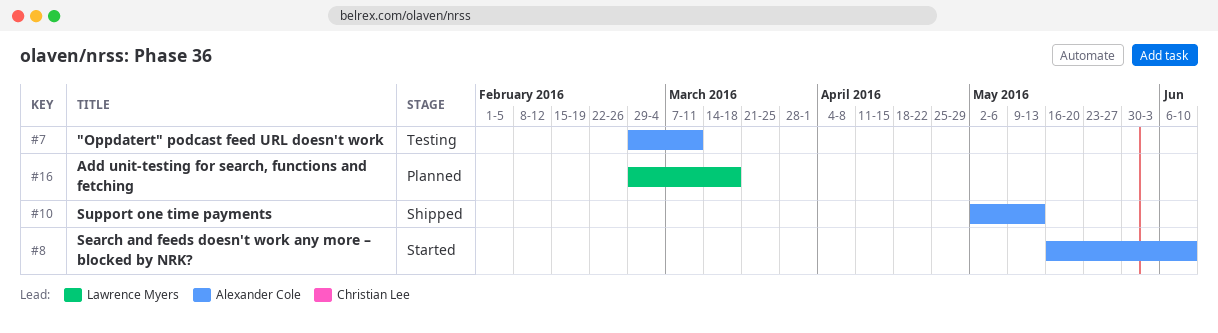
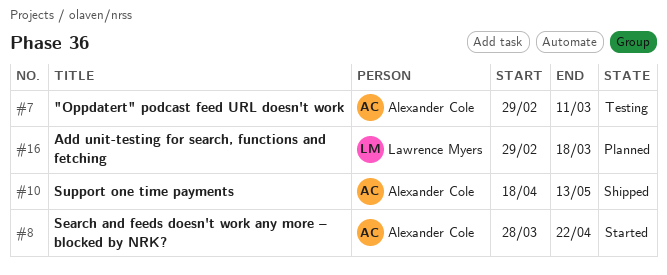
#8, start: May 16 -> Mar 28
#8, due: Jun 10 -> Apr 22
#10, start: May 2 -> Apr 18

